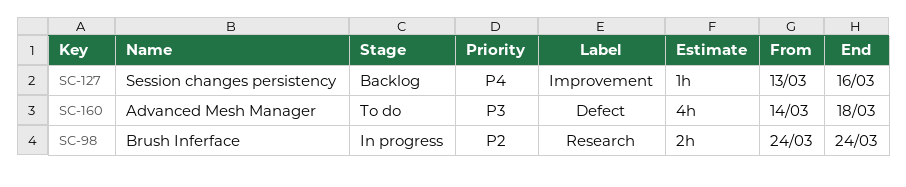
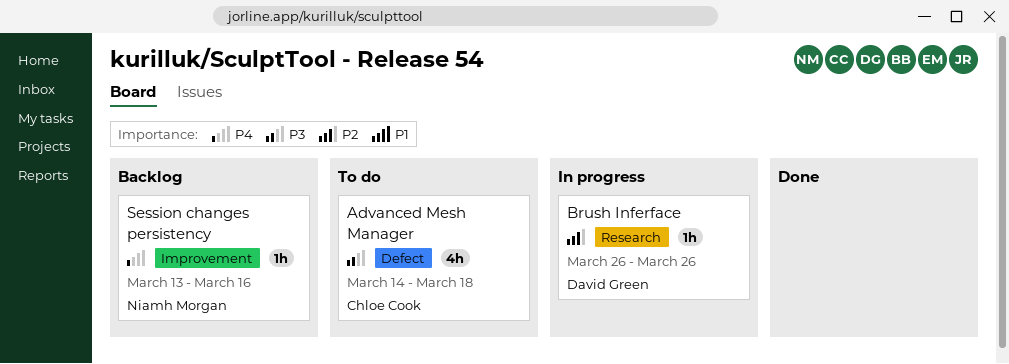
Brush Inferface, estimate: 2h -> 1h
Brush Inferface, start: Mar 24 -> Mar 26
Brush Inferface, due: Mar 24 -> Mar 26

